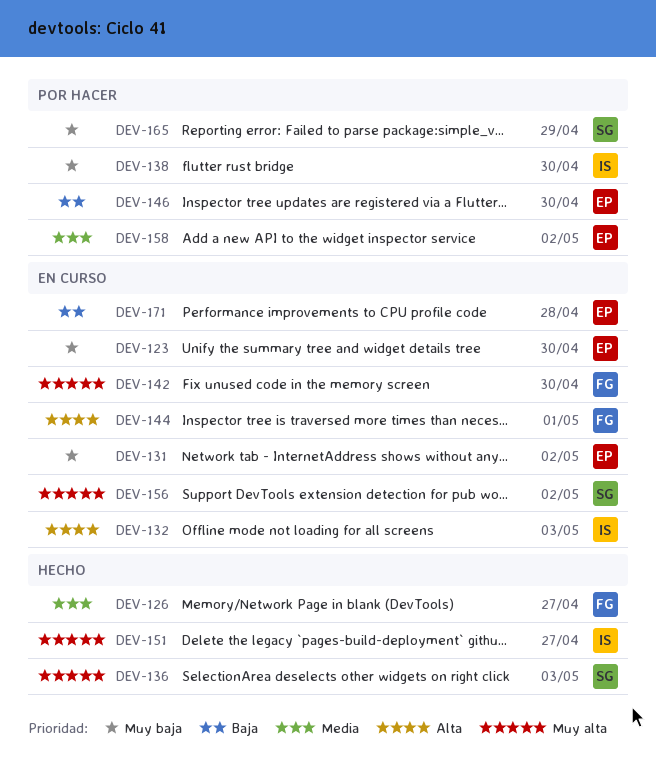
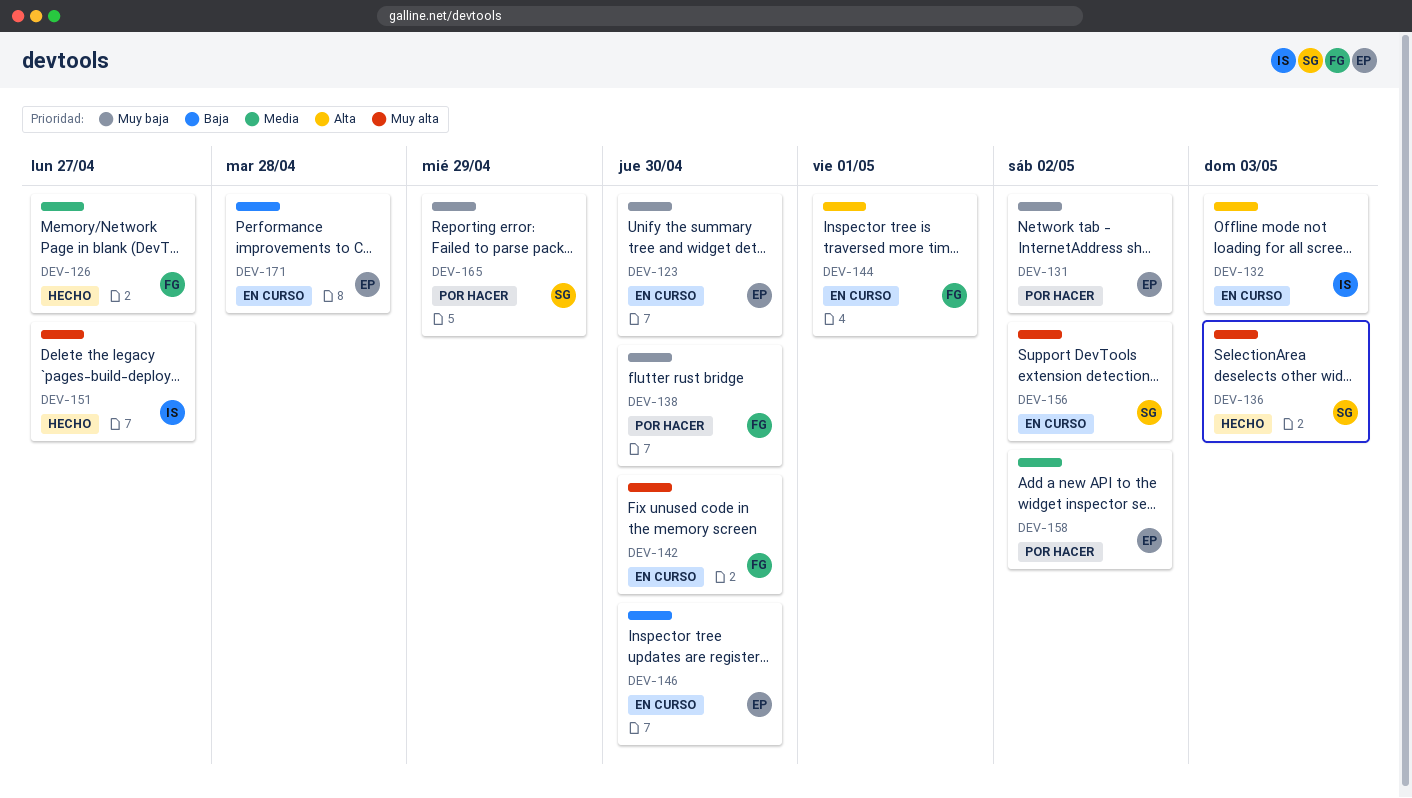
DEV-131, status: En curso -> Por hacer
DEV-138, owner: IS -> FG
DEV-146, status: Por hacer -> En curso

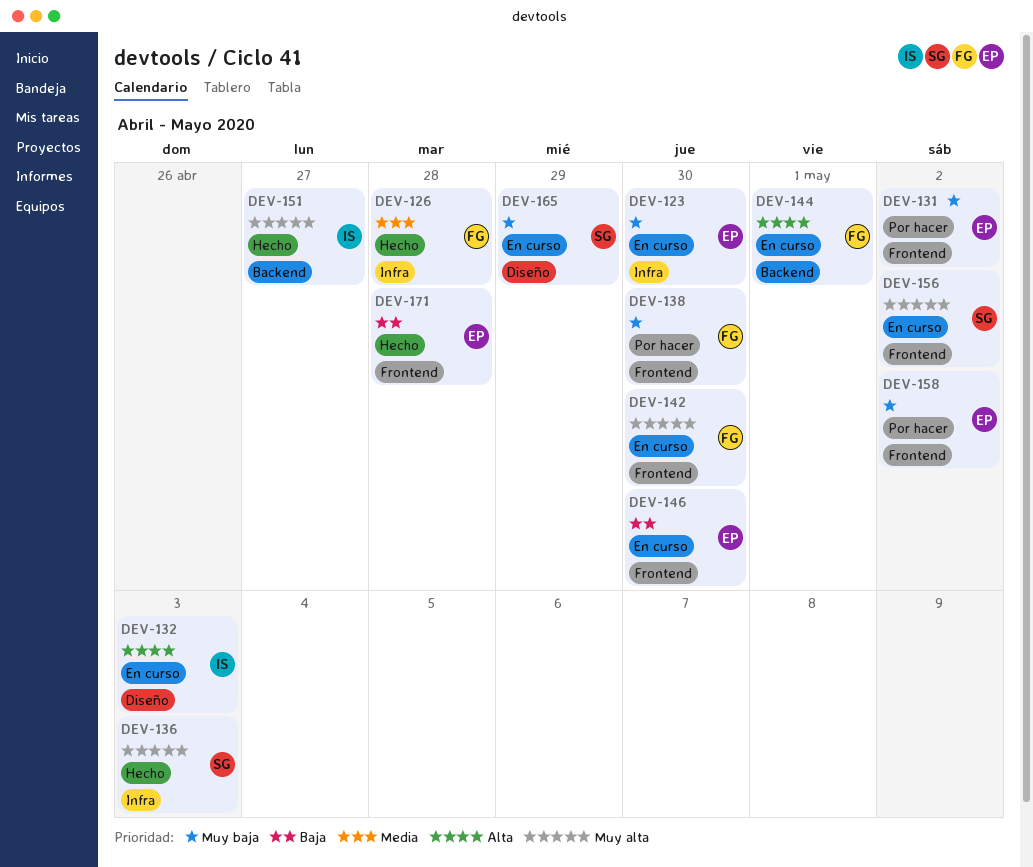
DEV-126, due: Apr 27 -> Apr 28
DEV-158, priority: Media -> Muy baja
DEV-165, status: Por hacer -> En curso
DEV-171, status: En curso -> Hecho

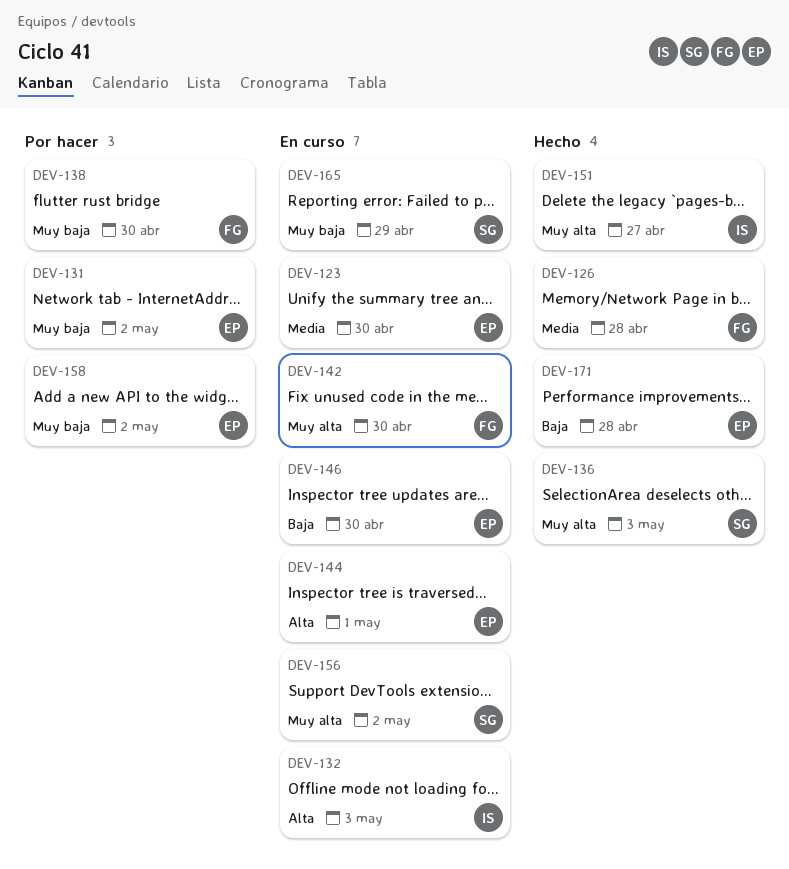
DEV-123, priority: Muy baja -> Media
DEV-144, owner: FG -> EP

